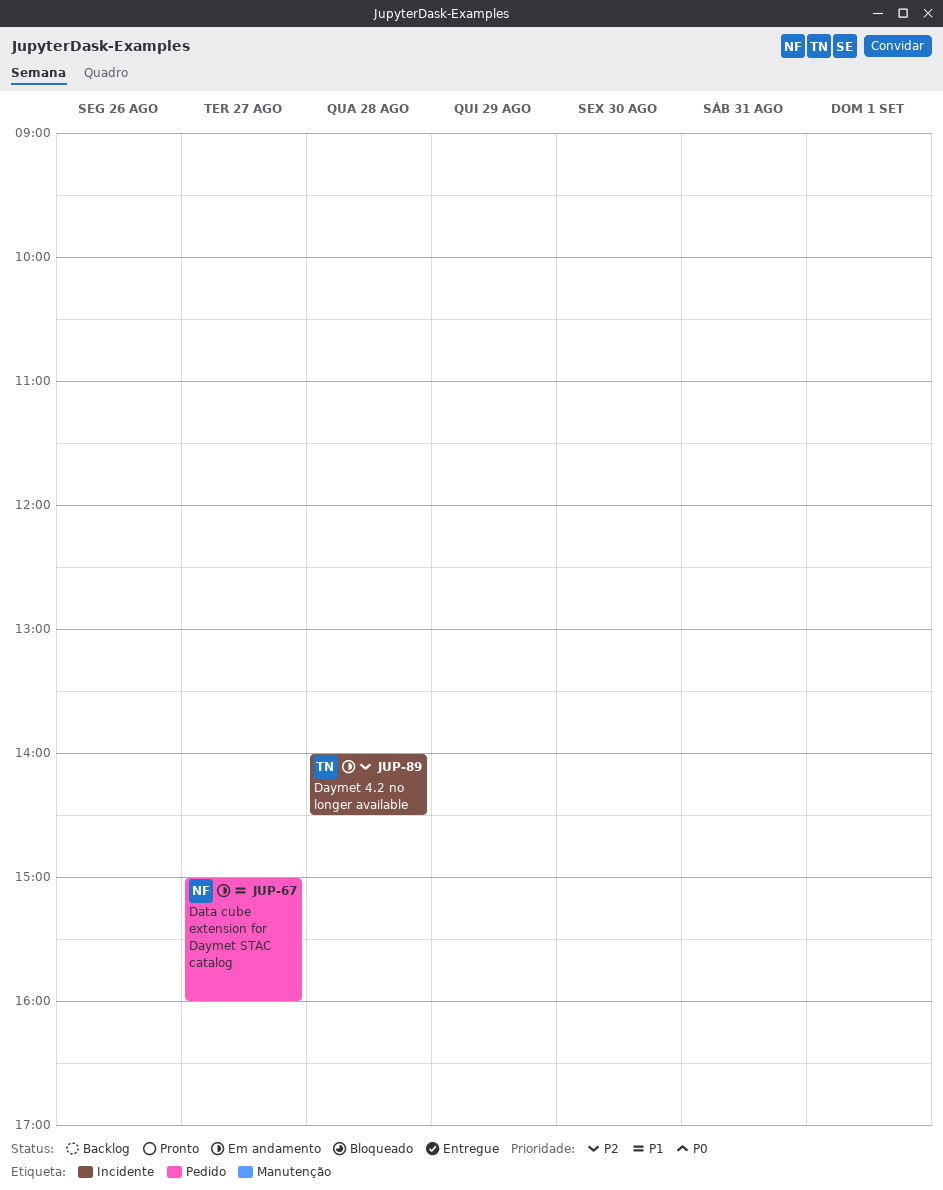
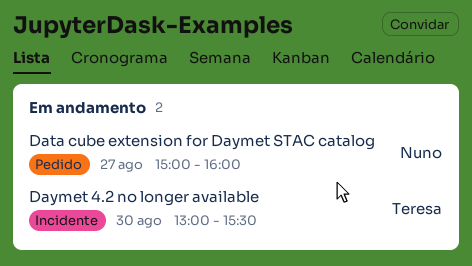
Daymet 4.2 no longer available, day: Aug 28 -> Aug 30
Daymet 4.2 no longer available, begins: 14:00 -> 13:00
Daymet 4.2 no longer available, ends: 14:30 -> 15:30

